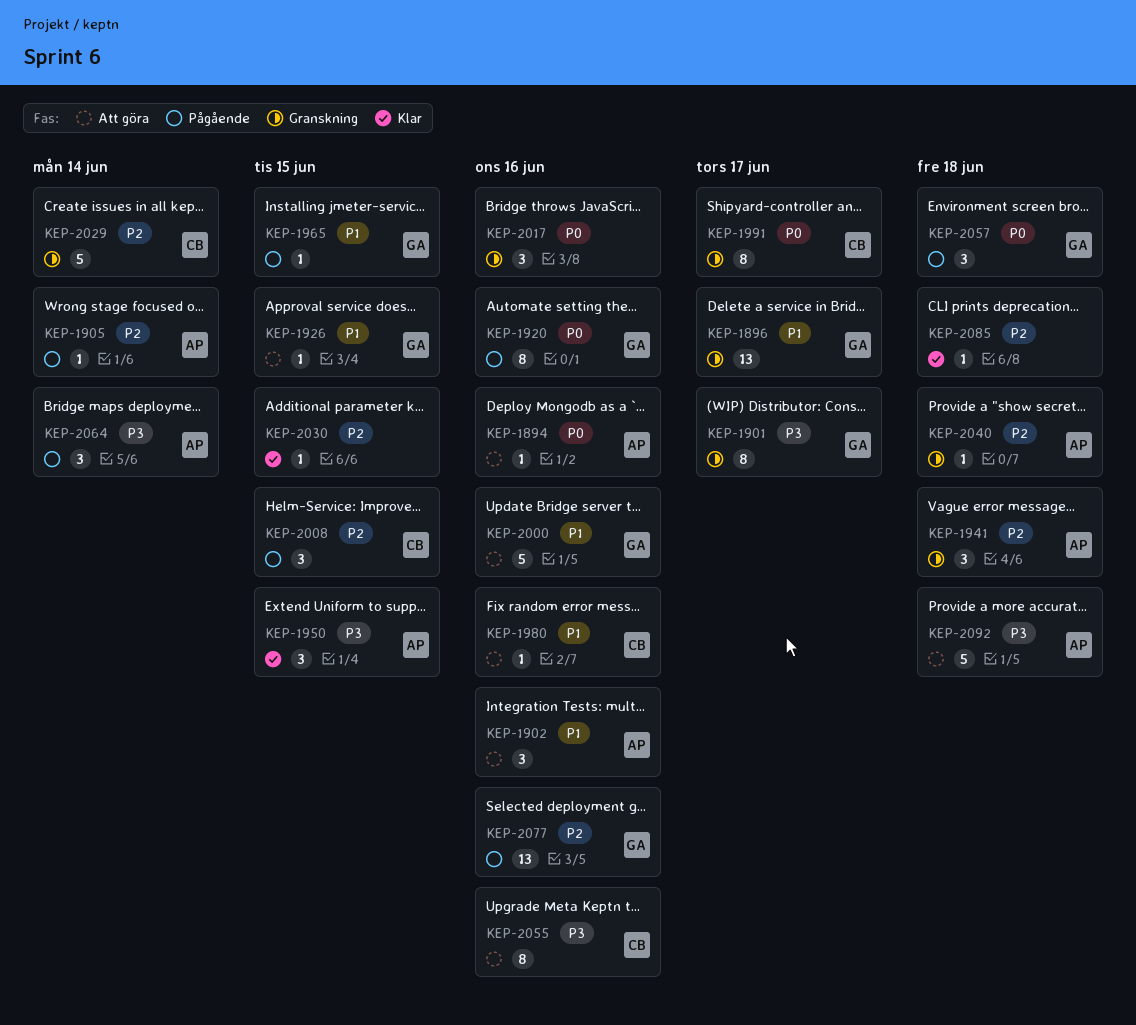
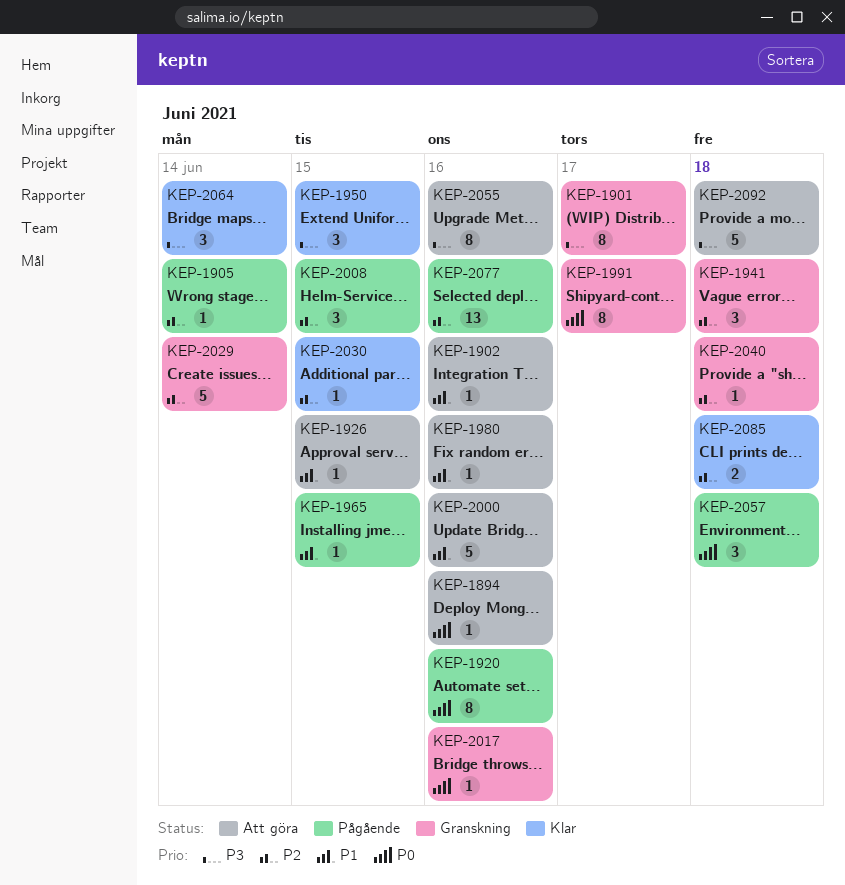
KEP-1896: present -> none
KEP-1902, estimate: 3 -> 1
KEP-2017, estimate: 3 -> 1
KEP-2064, status: Pågående -> Klar
KEP-2085, estimate: 1 -> 2

